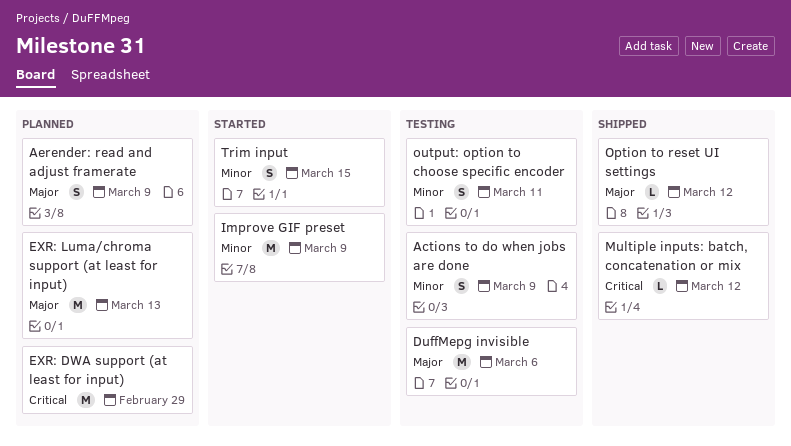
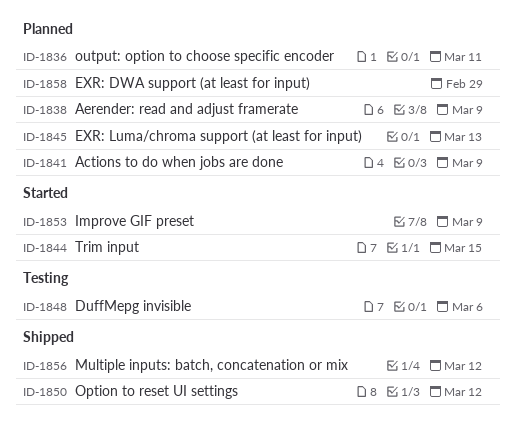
Actions to do when jobs are done, status: Testing -> Planned
output: option to choose specific encoder, status: Testing -> Planned

